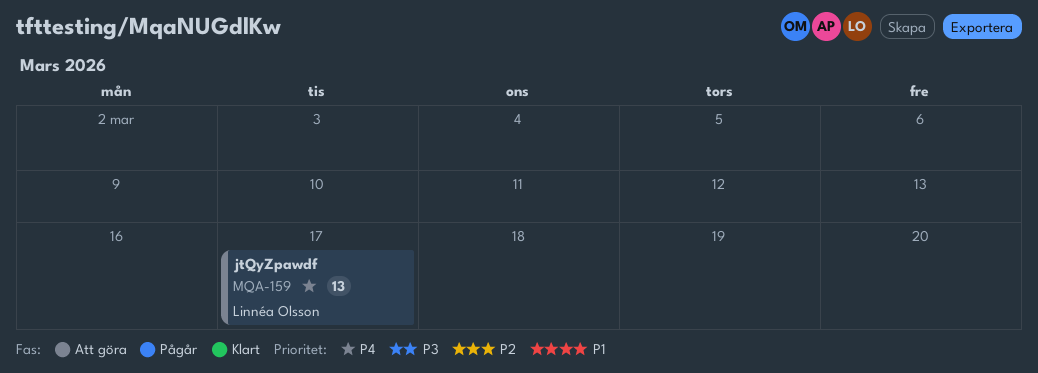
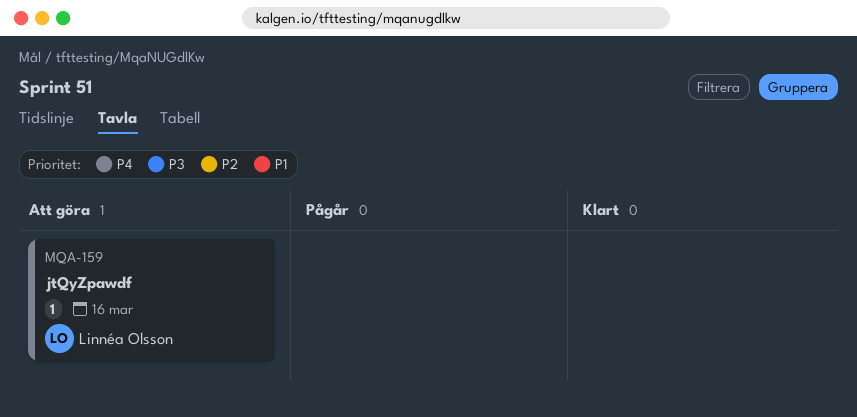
MQA-159, estimate: 13 -> 1
MQA-159, due: Mar 17 -> Mar 16

